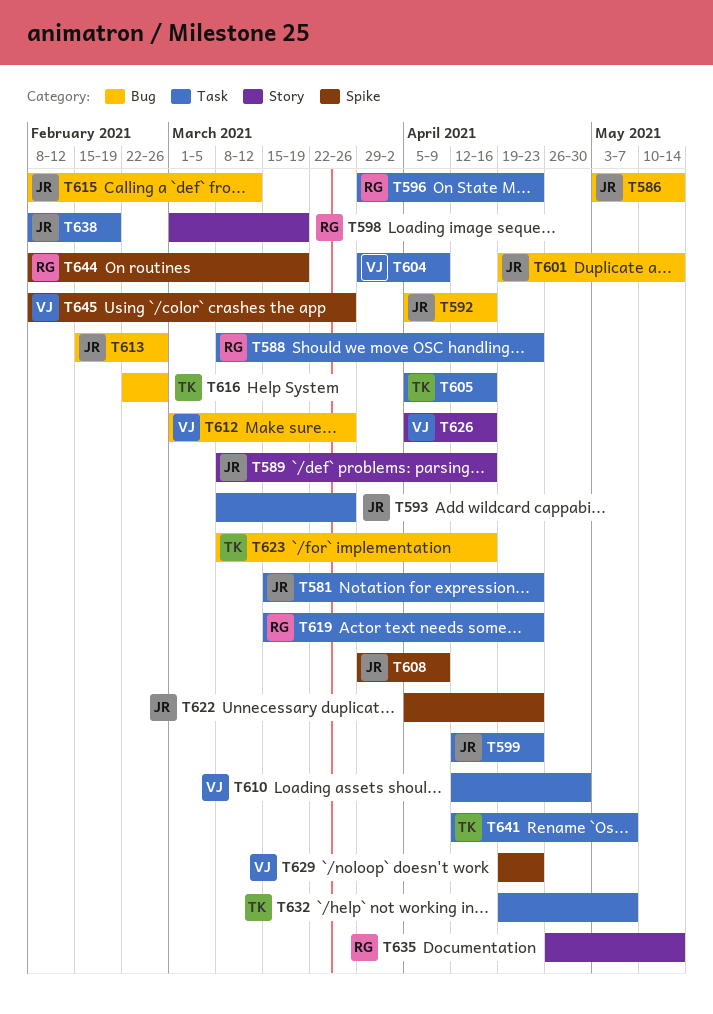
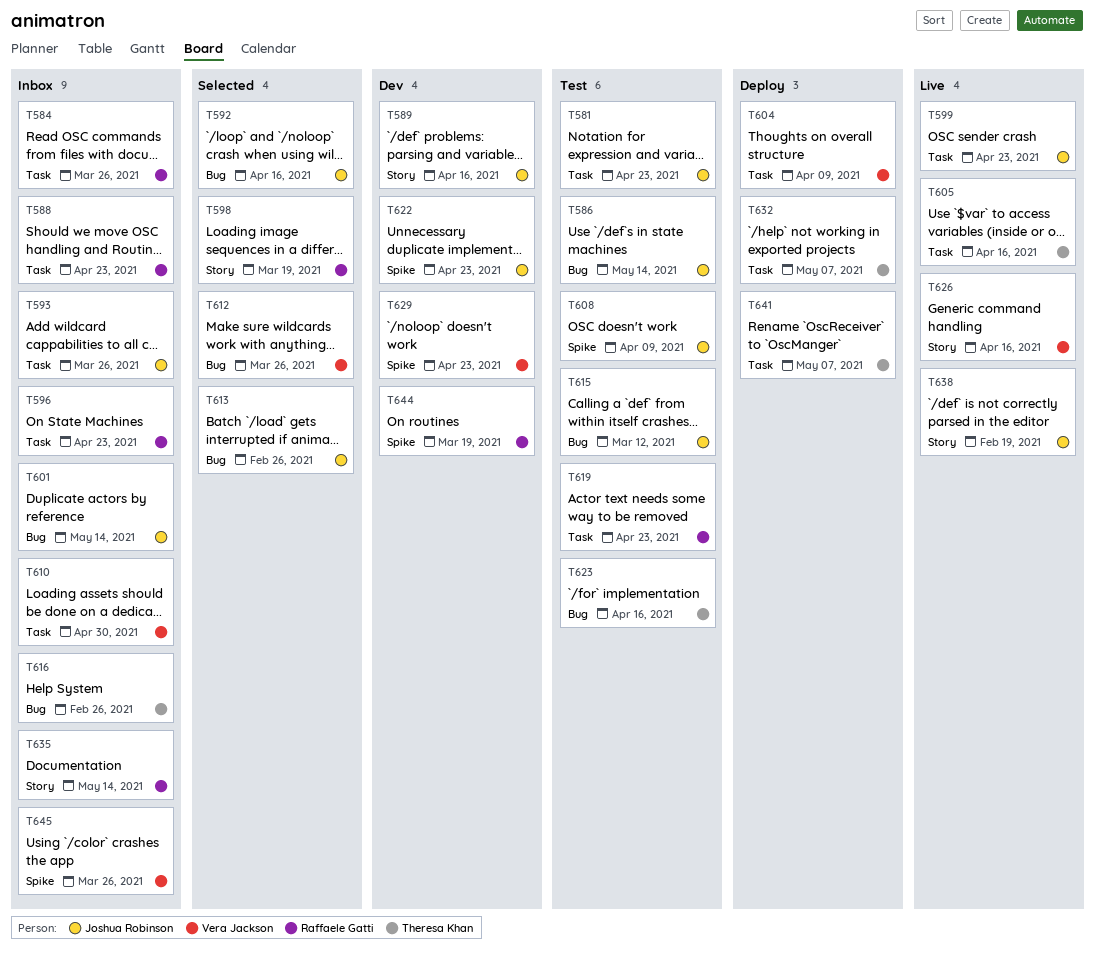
T584: none -> present
T638, label: Task -> Story

